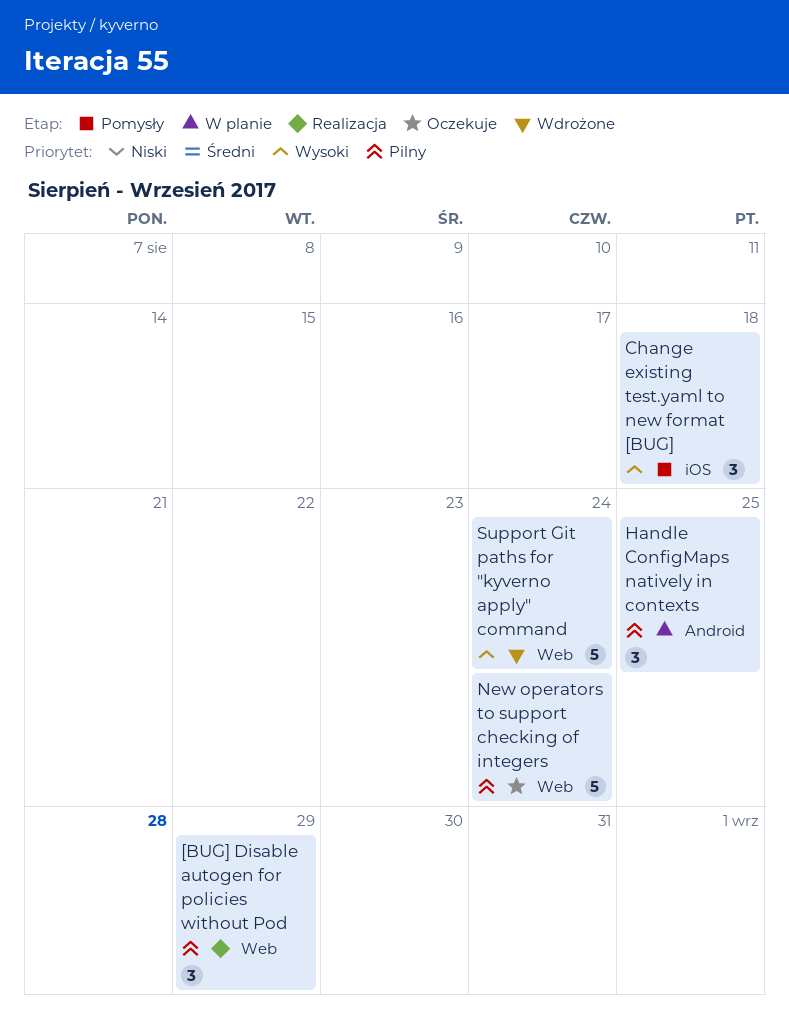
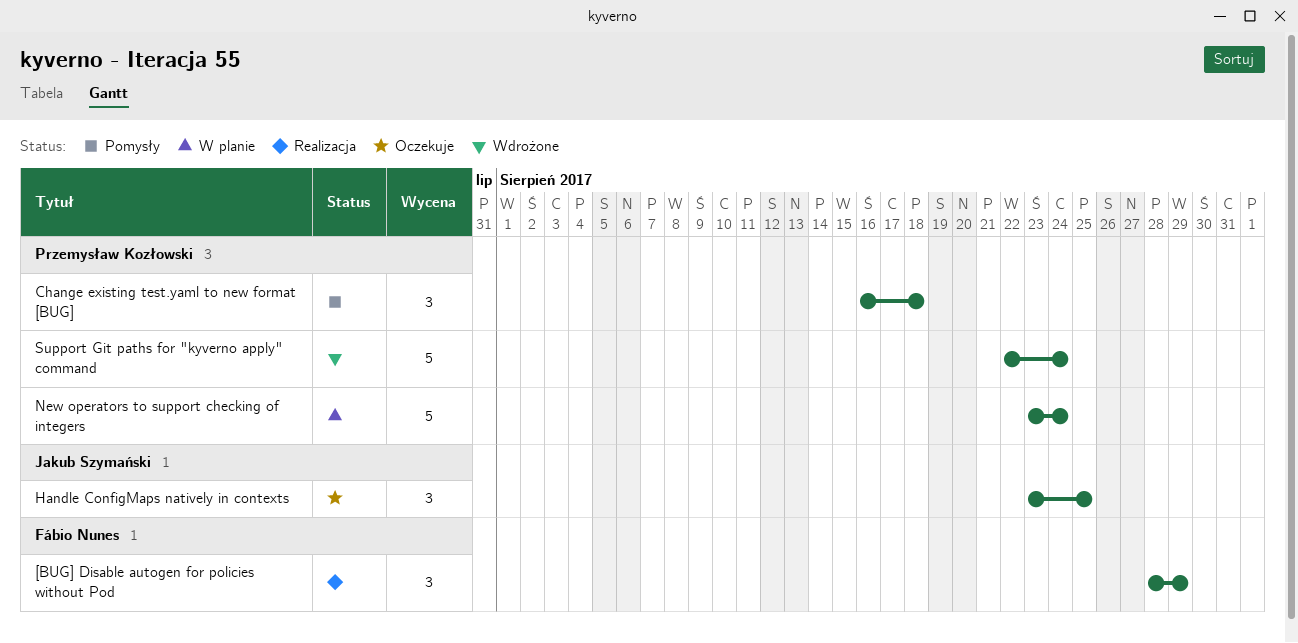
Handle ConfigMaps natively in contexts, status: W planie -> Oczekuje
New operators to support checking of integers, status: Oczekuje -> W planie

